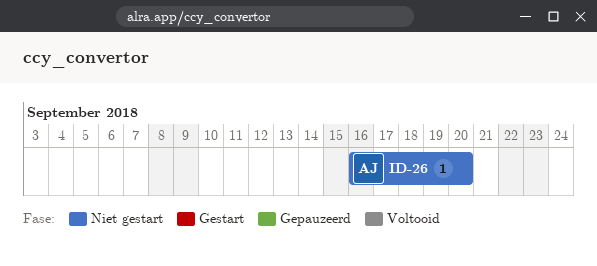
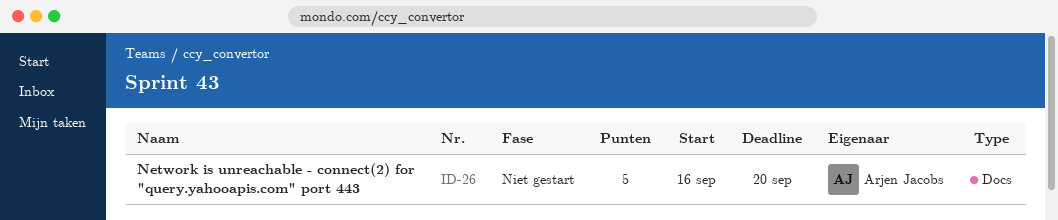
ID-26, estimate: 1 -> 5

